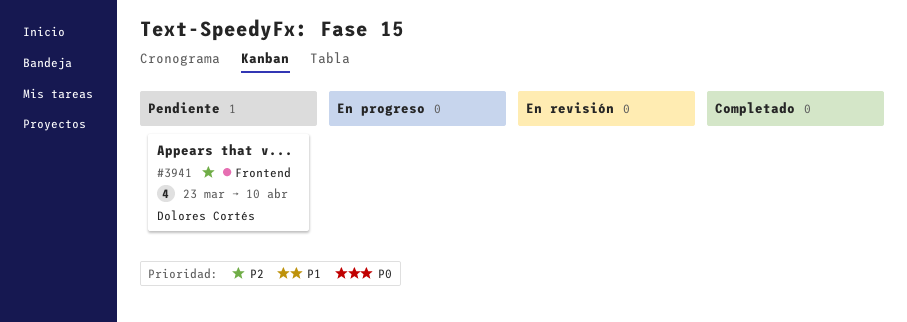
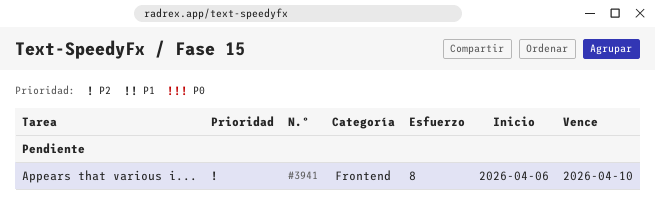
#3941, estimate: 4 -> 8
#3941, start: Mar 23 -> Apr 6

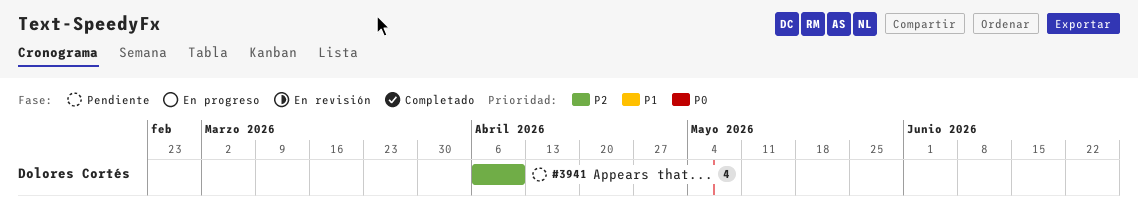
#3941, estimate: 8 -> 4

